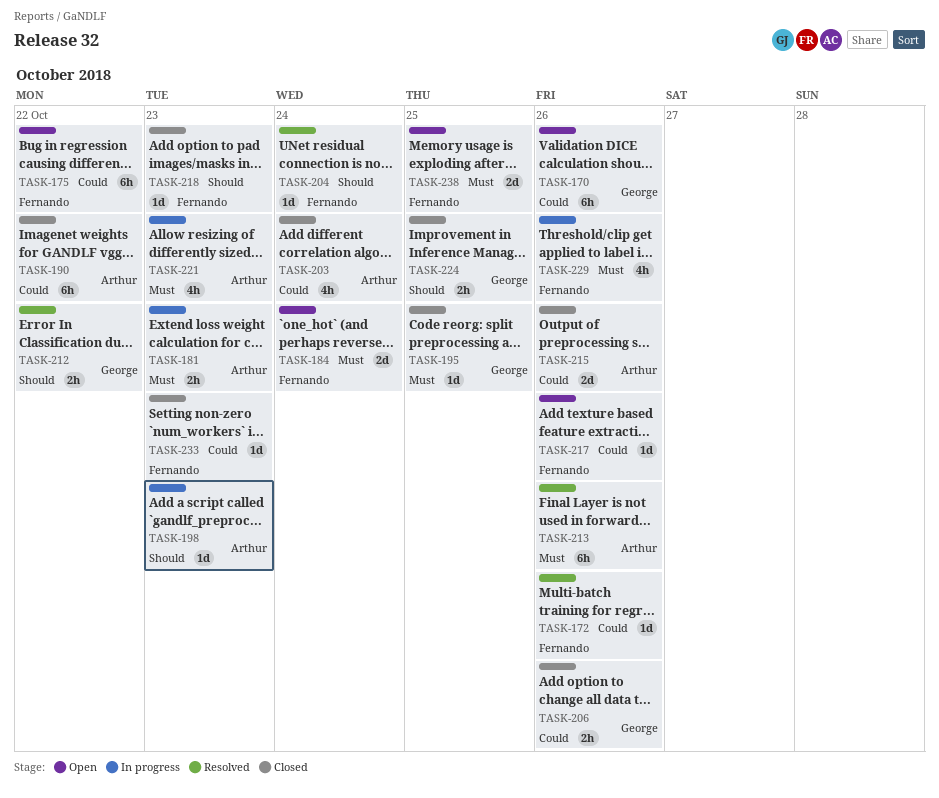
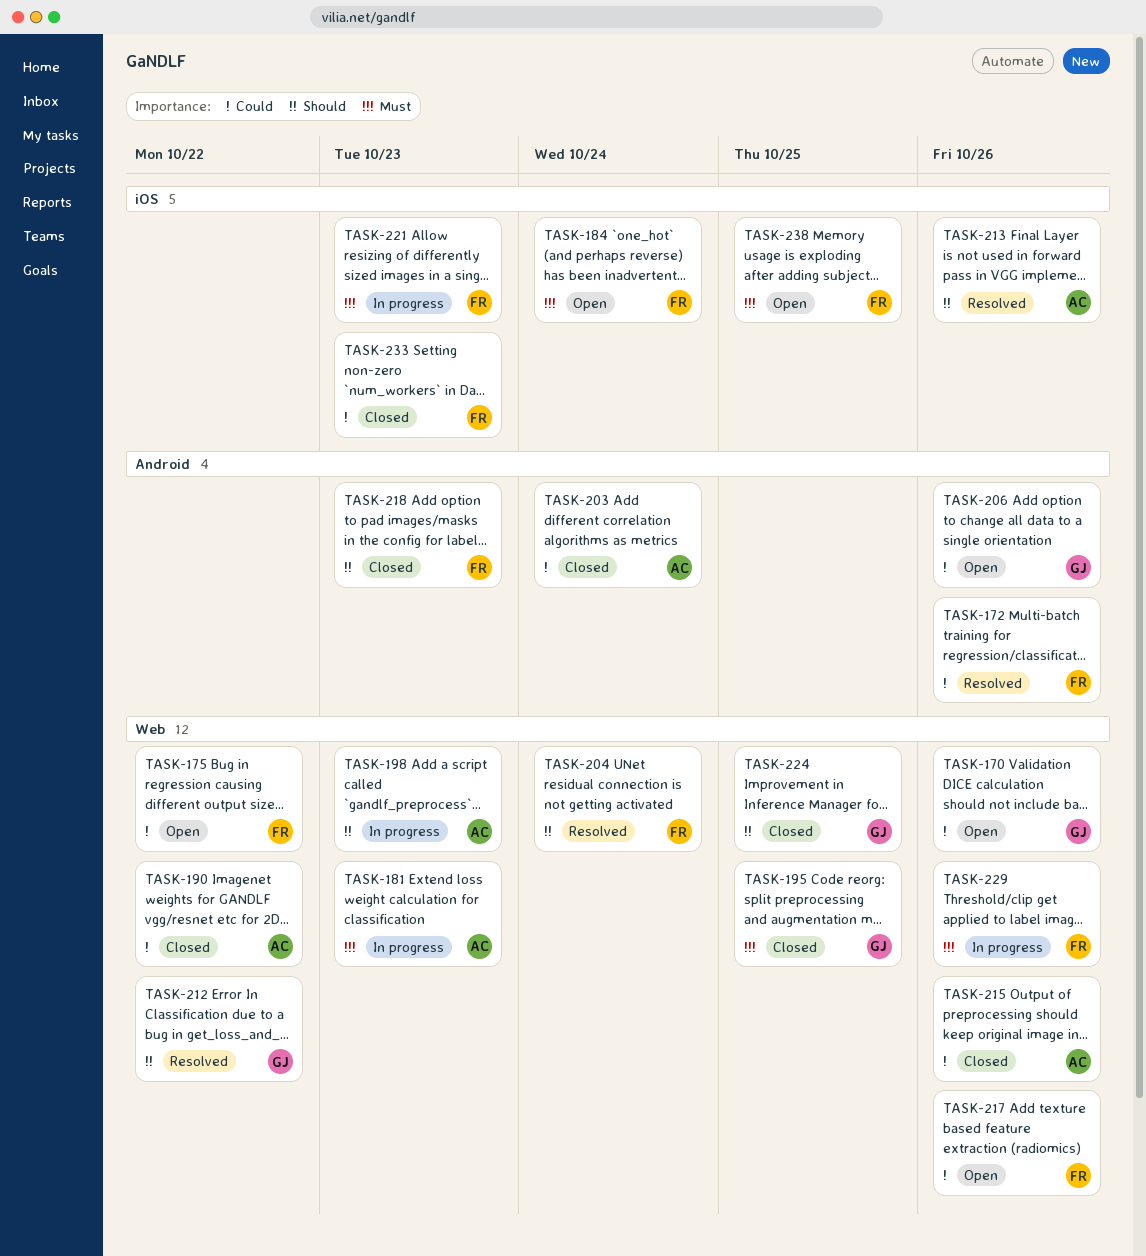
TASK-206, status: Closed -> Open
TASK-213, priority: Must -> Should
TASK-221, owner: Arthur -> Fernando

